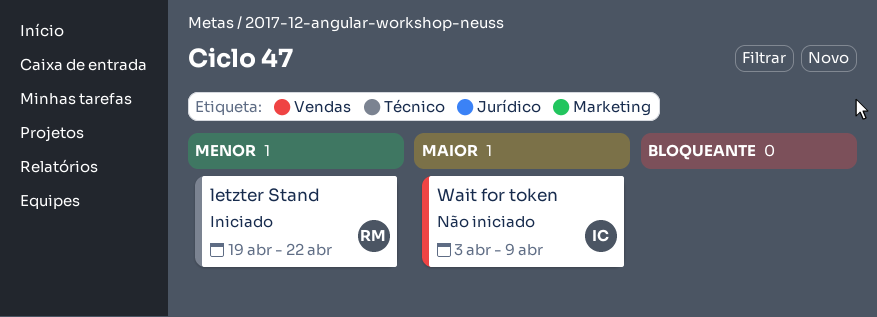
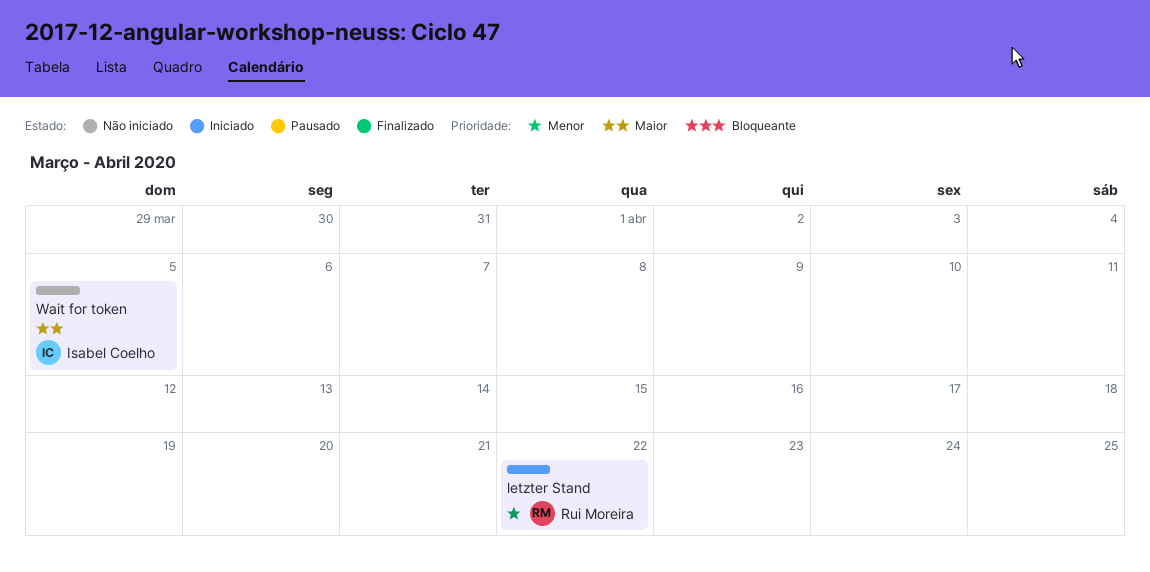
Wait for token, due: Apr 9 -> Apr 5

